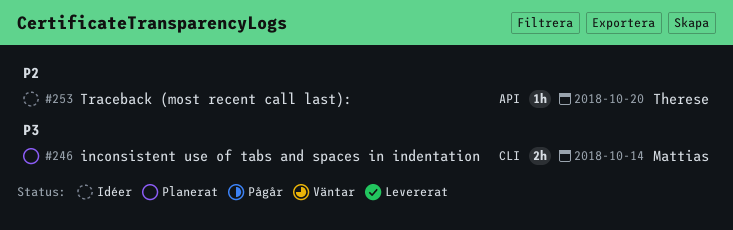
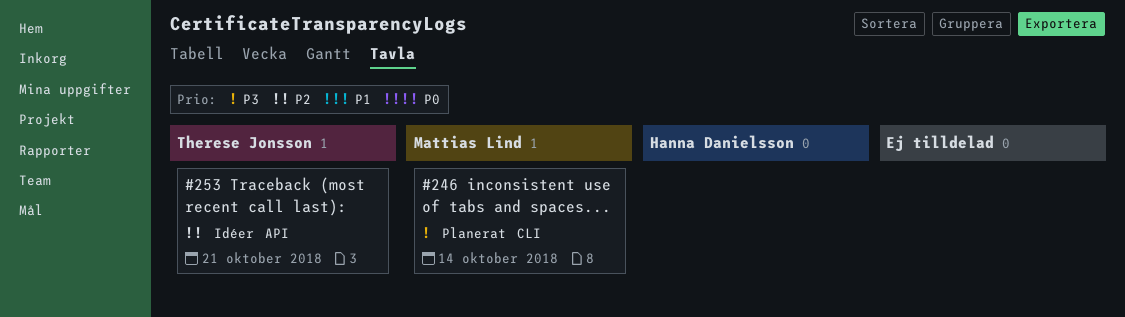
#253, due: Oct 20 -> Oct 21

